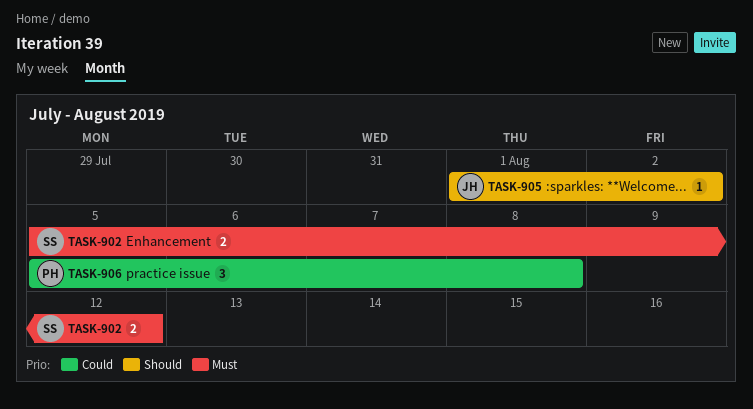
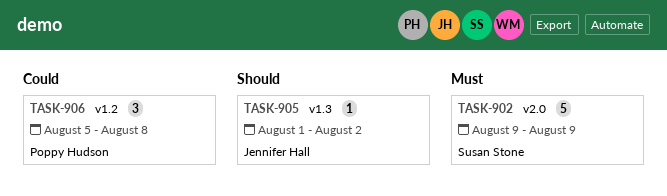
TASK-902, estimate: 2 -> 5
TASK-902, start: Aug 5 -> Aug 9
TASK-902, due: Aug 12 -> Aug 9

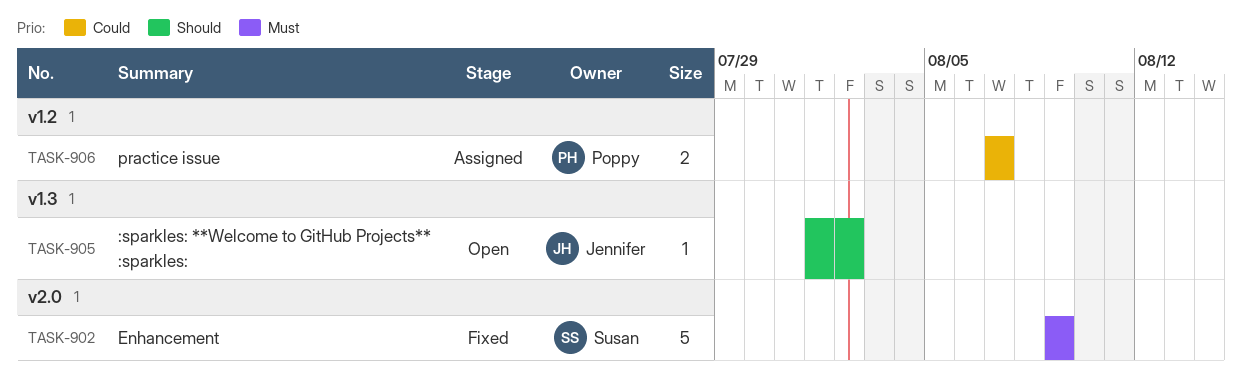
TASK-906, estimate: 3 -> 2
TASK-906, start: Aug 5 -> Aug 7
TASK-906, due: Aug 8 -> Aug 7

